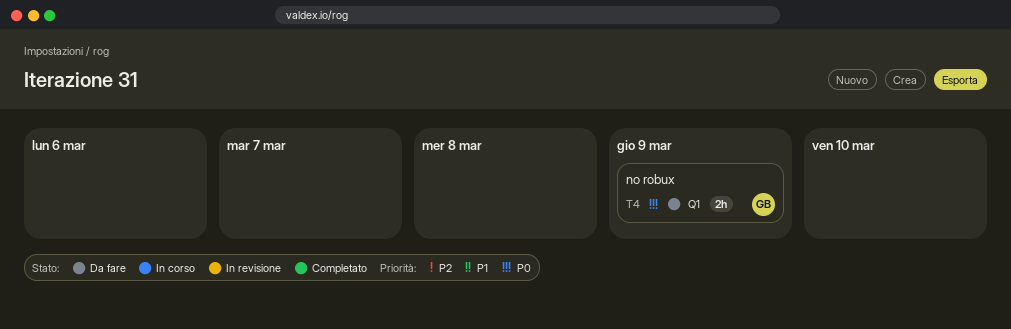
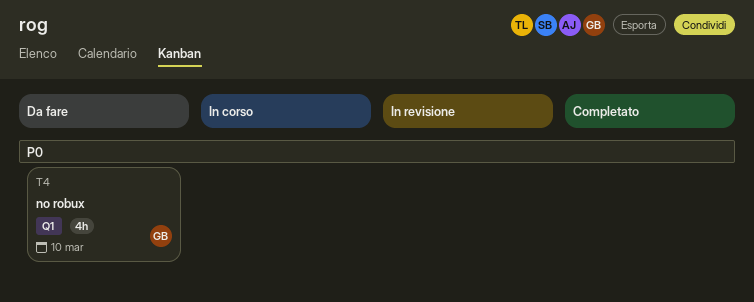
T4, estimate: 2h -> 4h
T4, due: Mar 9 -> Mar 10

